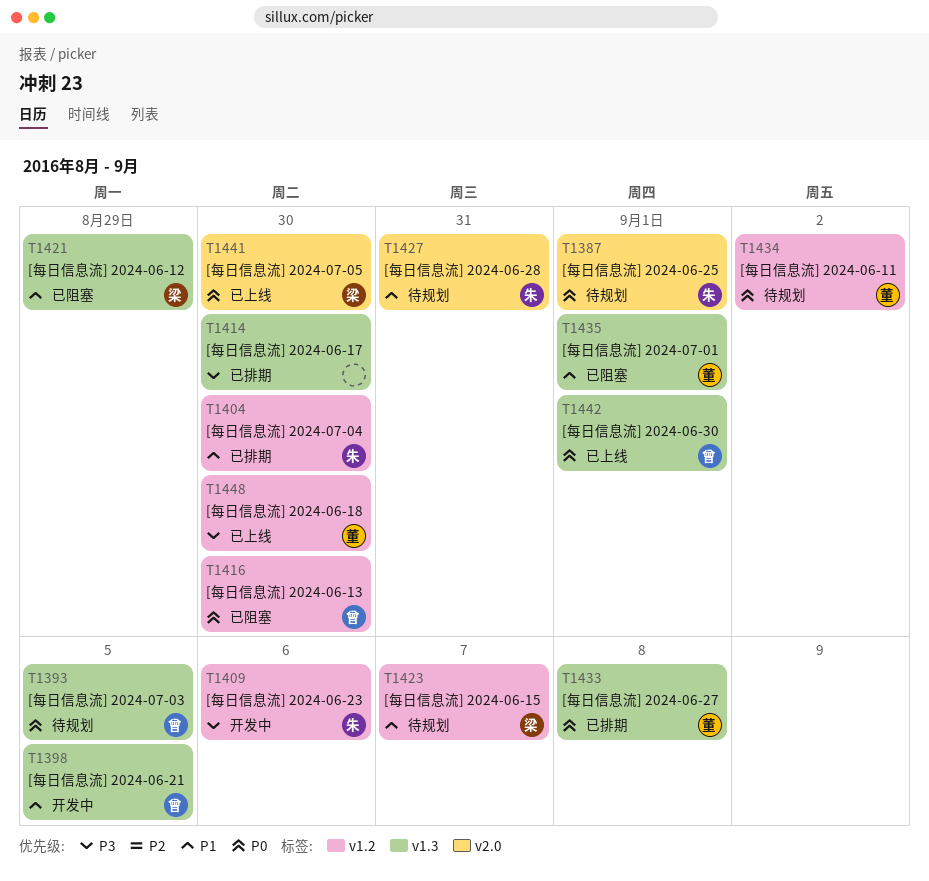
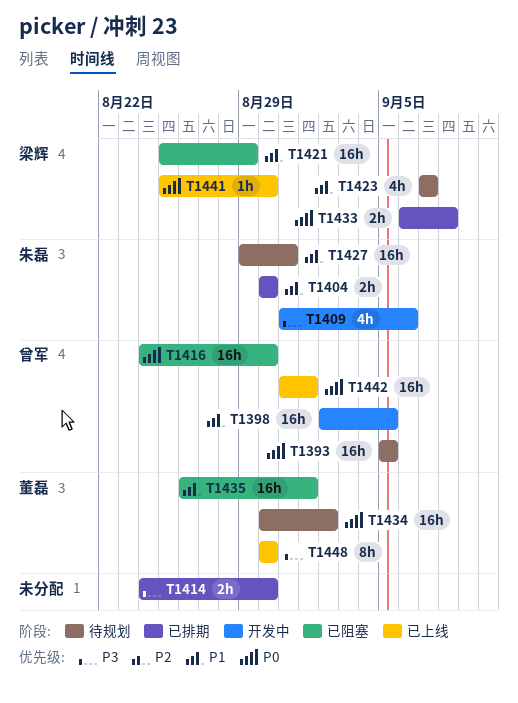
T1387: present -> none
T1433, owner: 董磊 -> 梁辉

